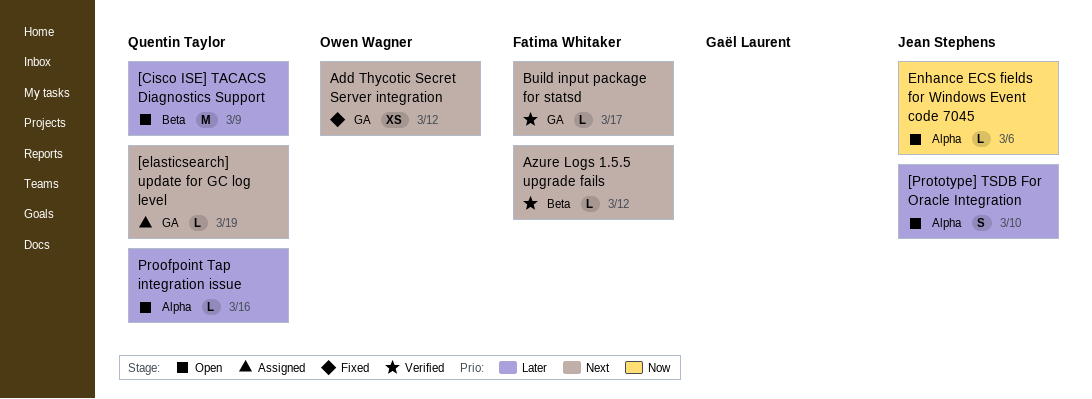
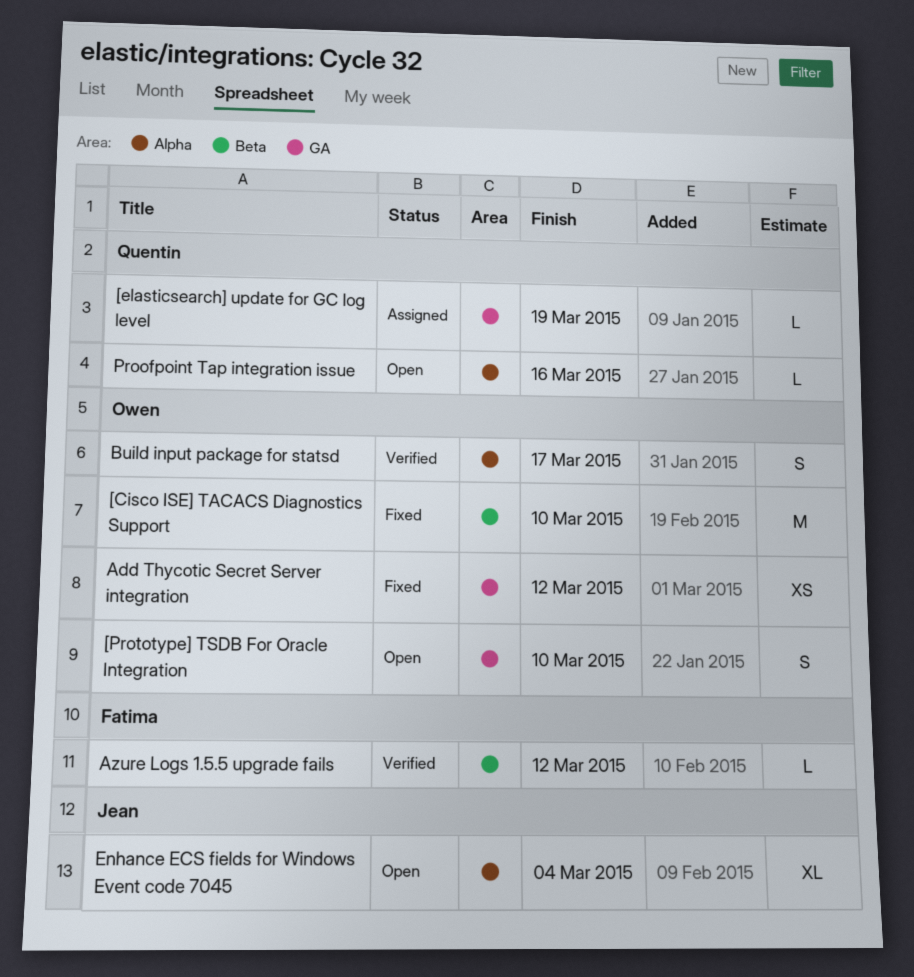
[Cisco ISE] TACACS Diagnostics Support, status: Open -> Fixed
[Cisco ISE] TACACS Diagnostics Support, owner: Quentin Taylor -> Owen Wagner
[Cisco ISE] TACACS Diagnostics Support, due: Mar 9 -> Mar 10
[Prototype] TSDB For Oracle Integration, owner: Jean Stephens -> Owen Wagner
[Prototype] TSDB For Oracle Integration, label: Alpha -> GA
Build input package for statsd, owner: Fatima Whitaker -> Owen Wagner
Build input package for statsd, label: GA -> Alpha
Build input package for statsd, estimate: L -> S
Enhance ECS fields for Windows Event code 7045, estimate: L -> XL
Enhance ECS fields for Windows Event code 7045, due: Mar 6 -> Mar 4

